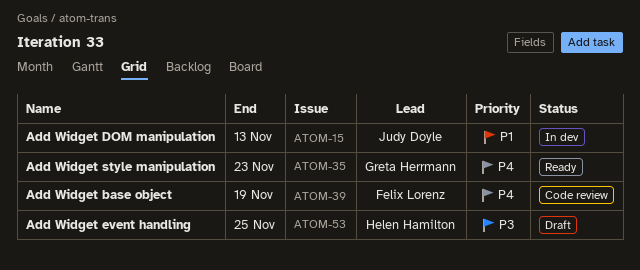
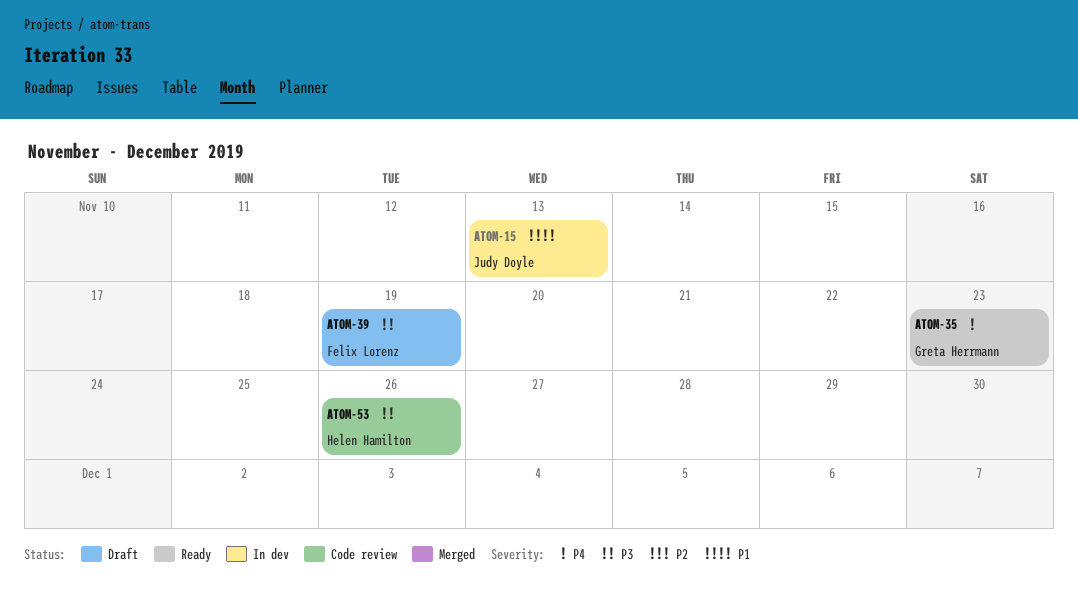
ATOM-39, status: Code review -> Draft
ATOM-39, priority: P4 -> P3
ATOM-53, status: Draft -> Code review
ATOM-53, due: Nov 25 -> Nov 26

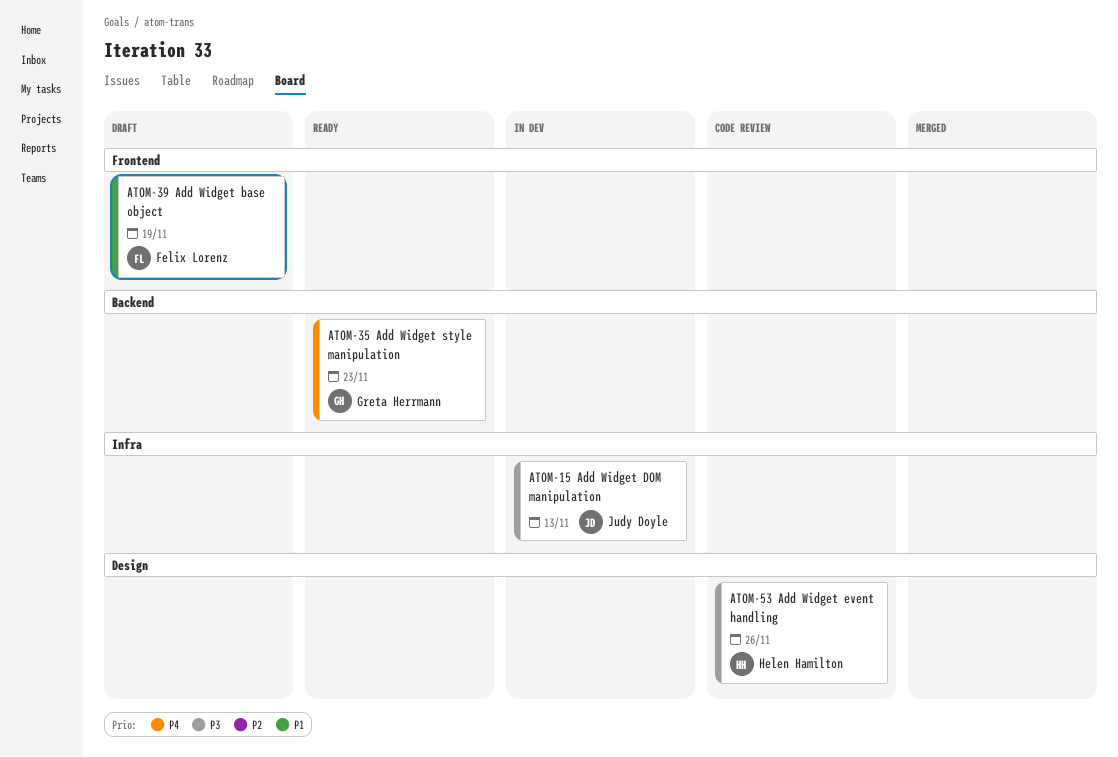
ATOM-15, priority: P1 -> P3
ATOM-39, priority: P3 -> P1

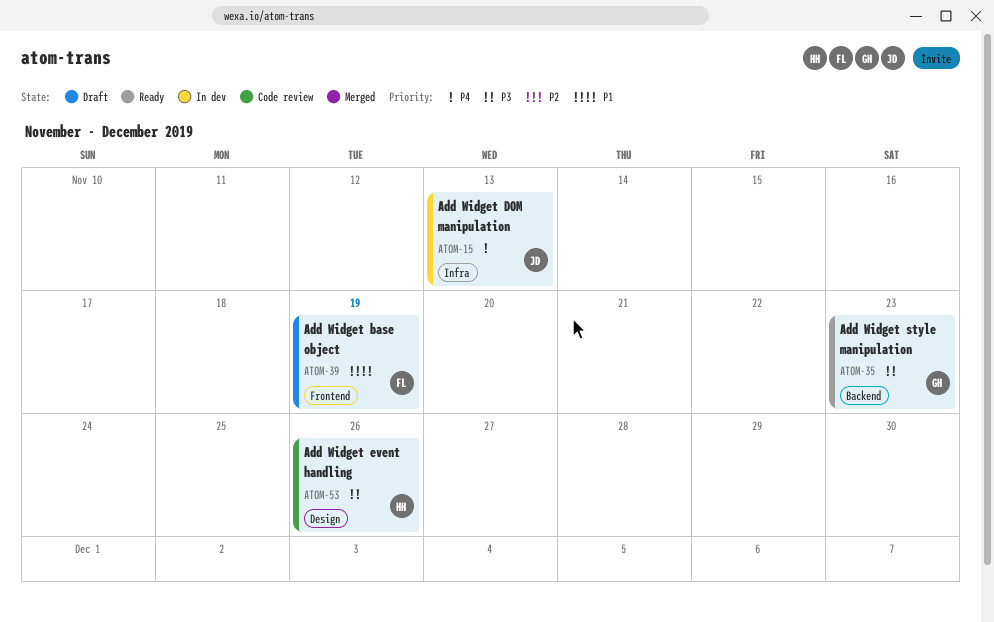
ATOM-15, priority: P3 -> P4
ATOM-35, priority: P4 -> P3

